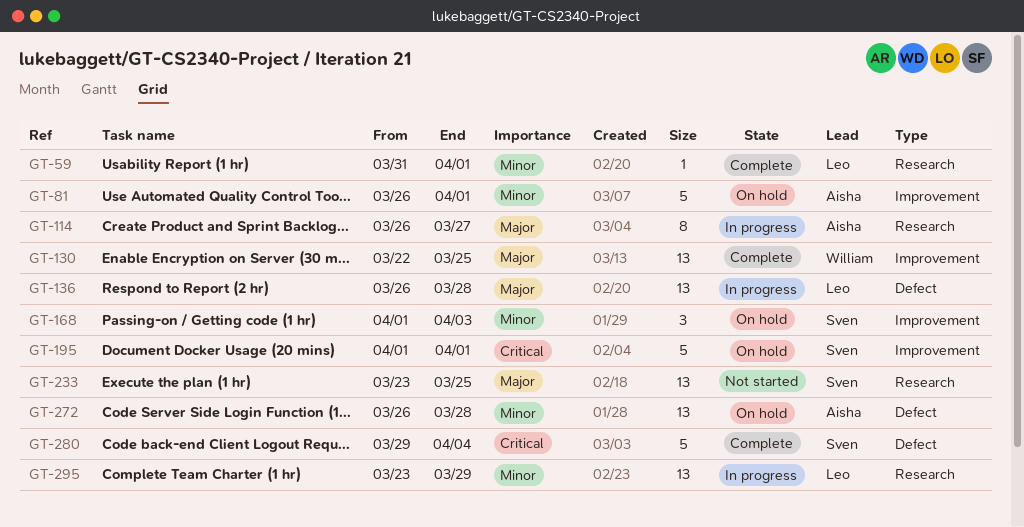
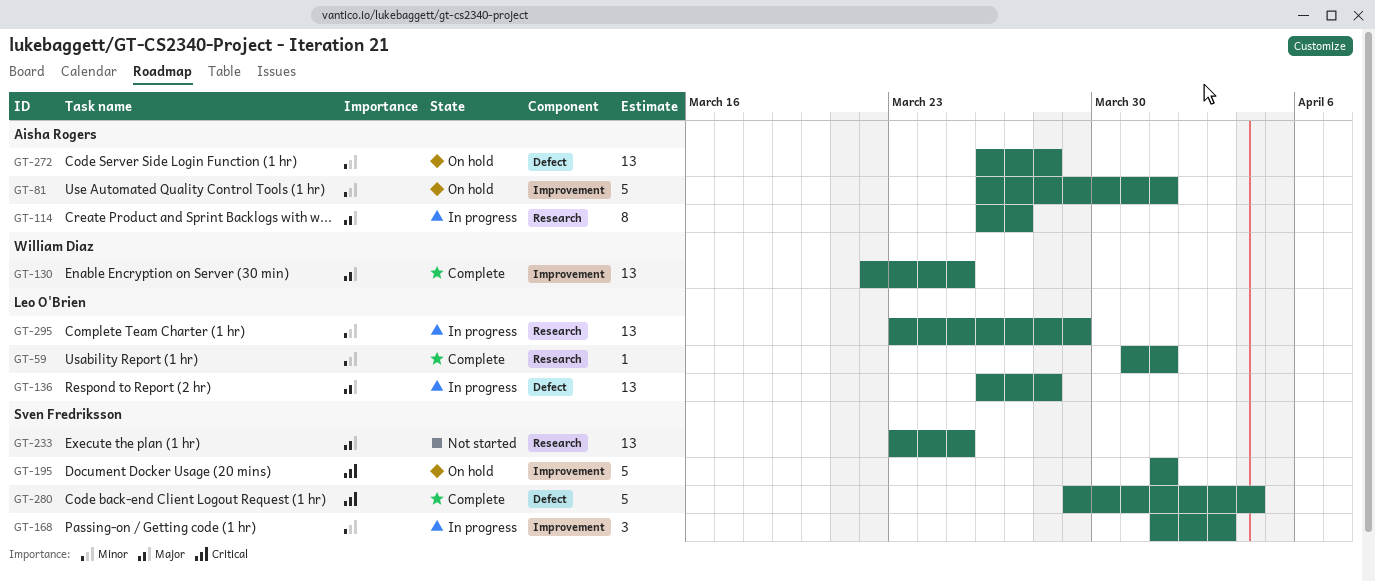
GT-168, status: On hold -> In progress

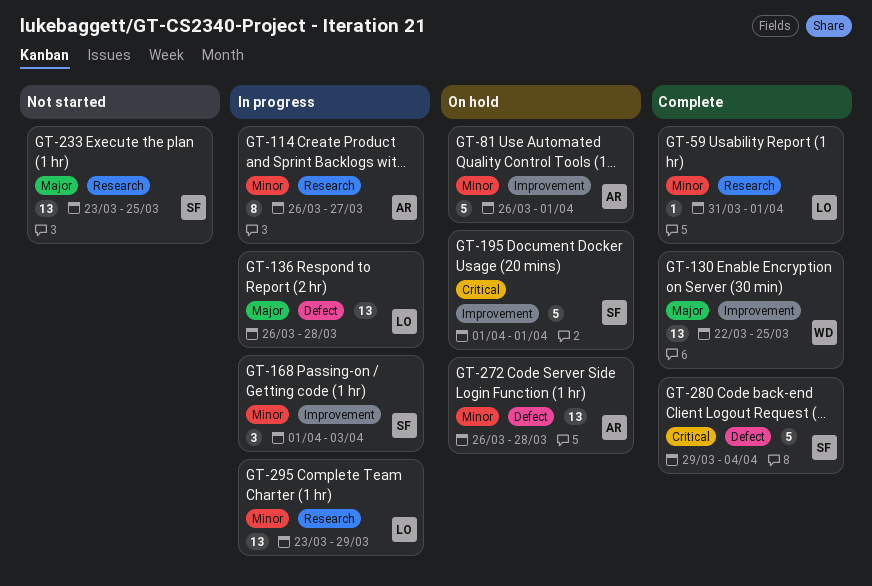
GT-114, priority: Major -> Minor

